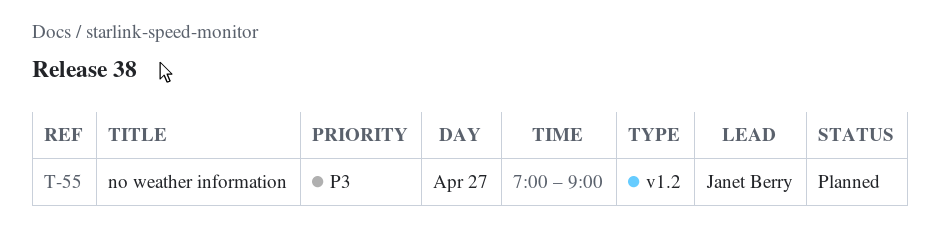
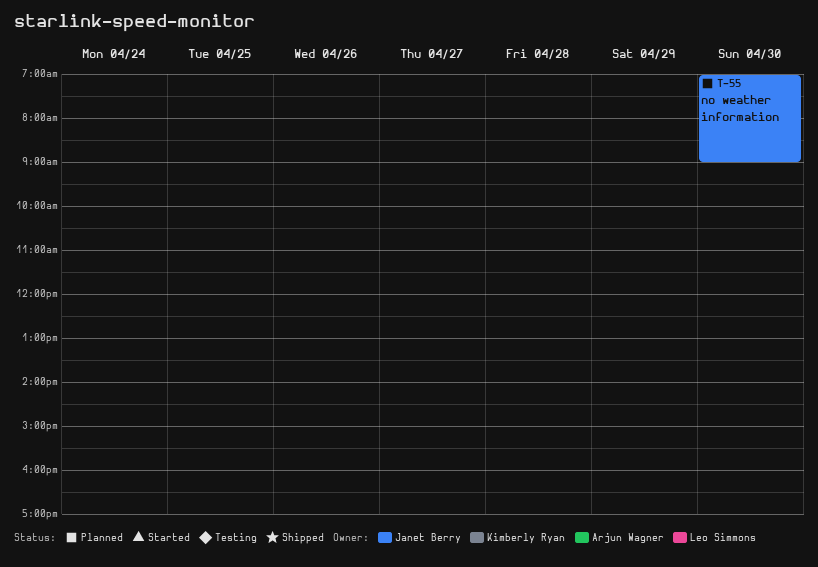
T-55, day: Apr 27 -> Apr 30

